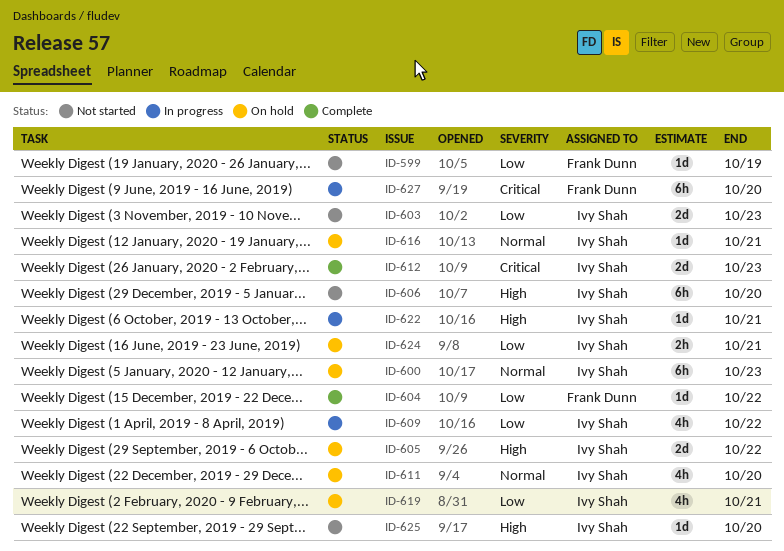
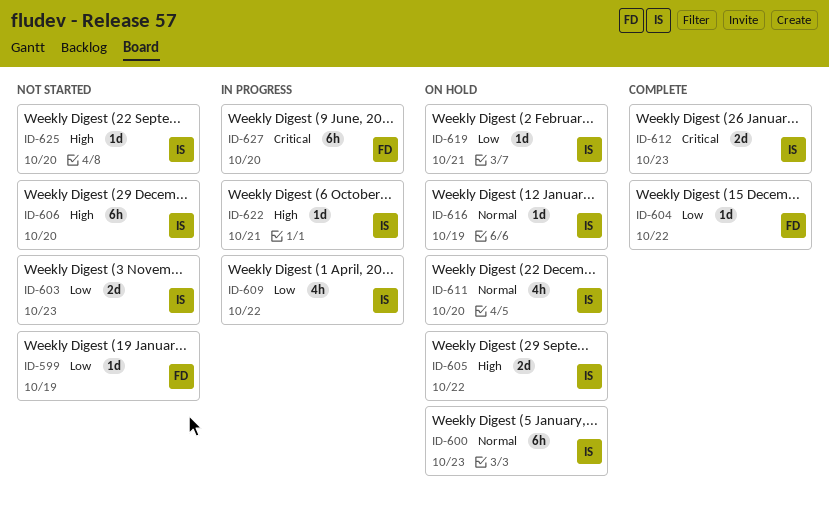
ID-616, due: Oct 21 -> Oct 19
ID-619, estimate: 4h -> 1d
ID-624: present -> none

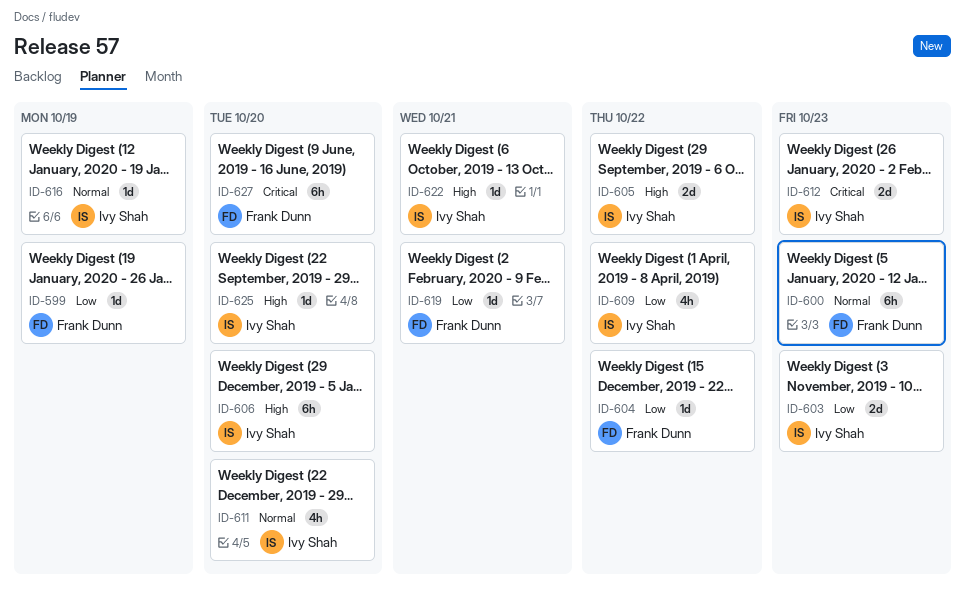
ID-600, owner: Ivy Shah -> Frank Dunn
ID-619, owner: Ivy Shah -> Frank Dunn

